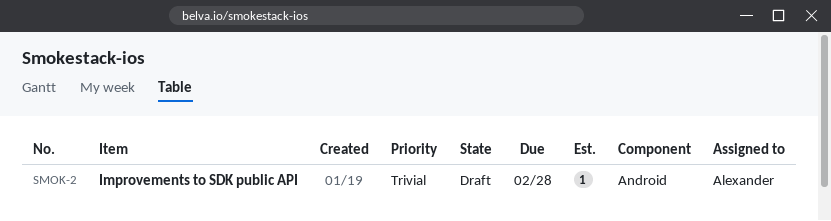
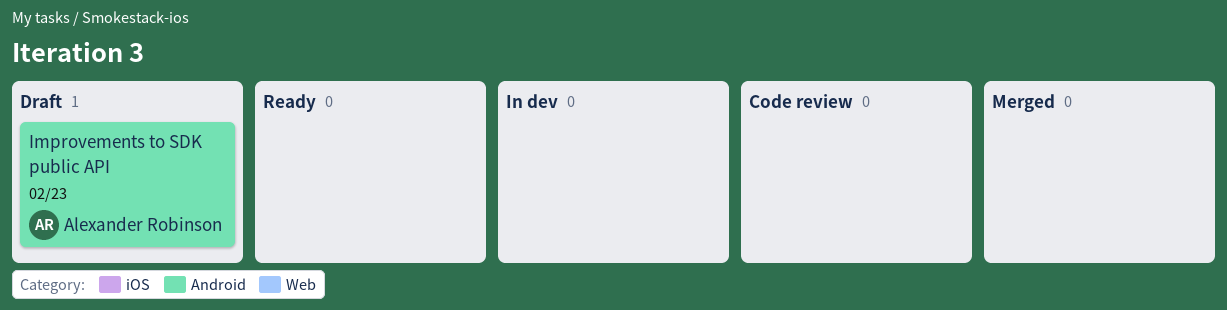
Improvements to SDK public API, due: Feb 28 -> Feb 23

